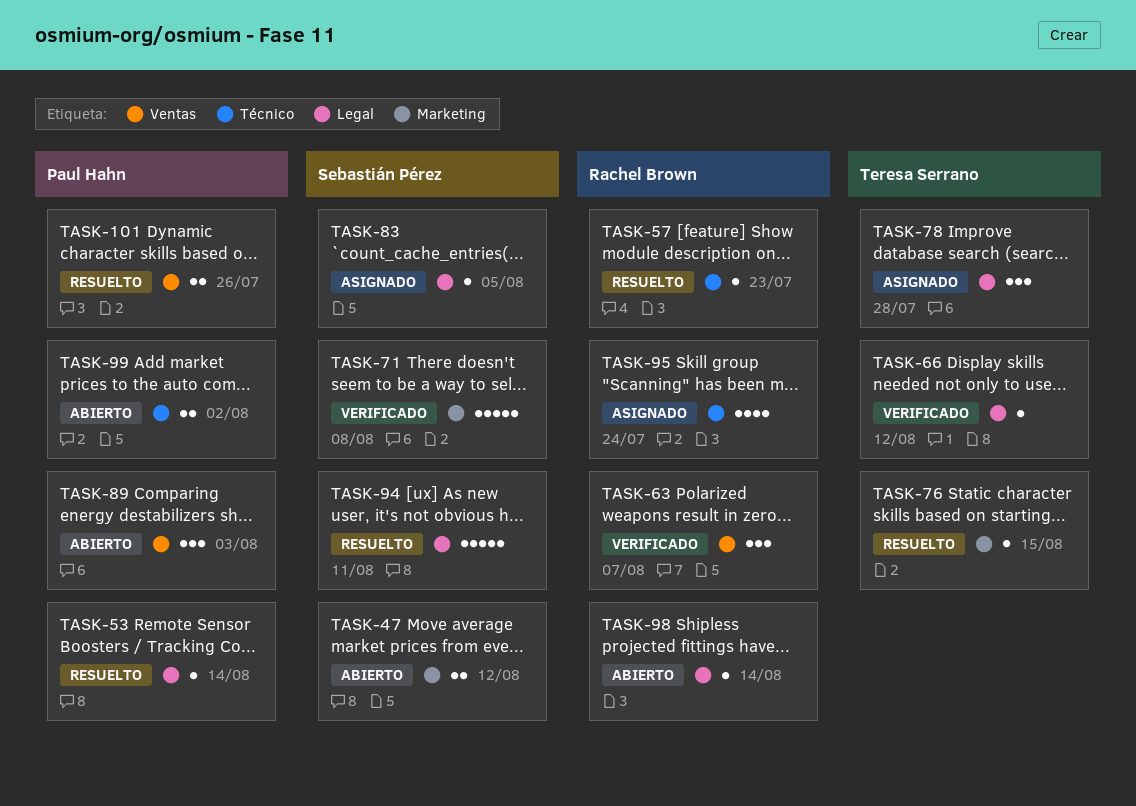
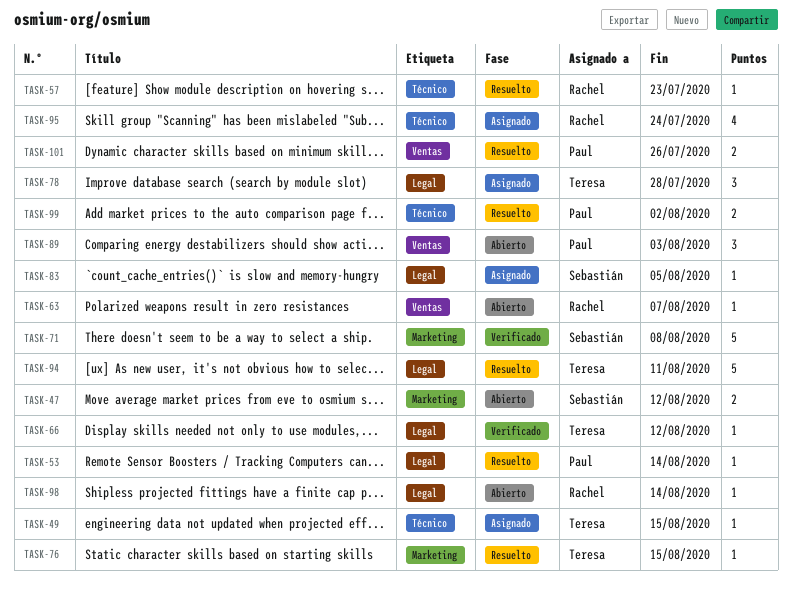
TASK-49: none -> present
TASK-63, status: Verificado -> Abierto
TASK-63, estimate: 3 -> 1
TASK-94, owner: Sebastián Pérez -> Teresa Serrano
TASK-99, status: Abierto -> Resuelto

